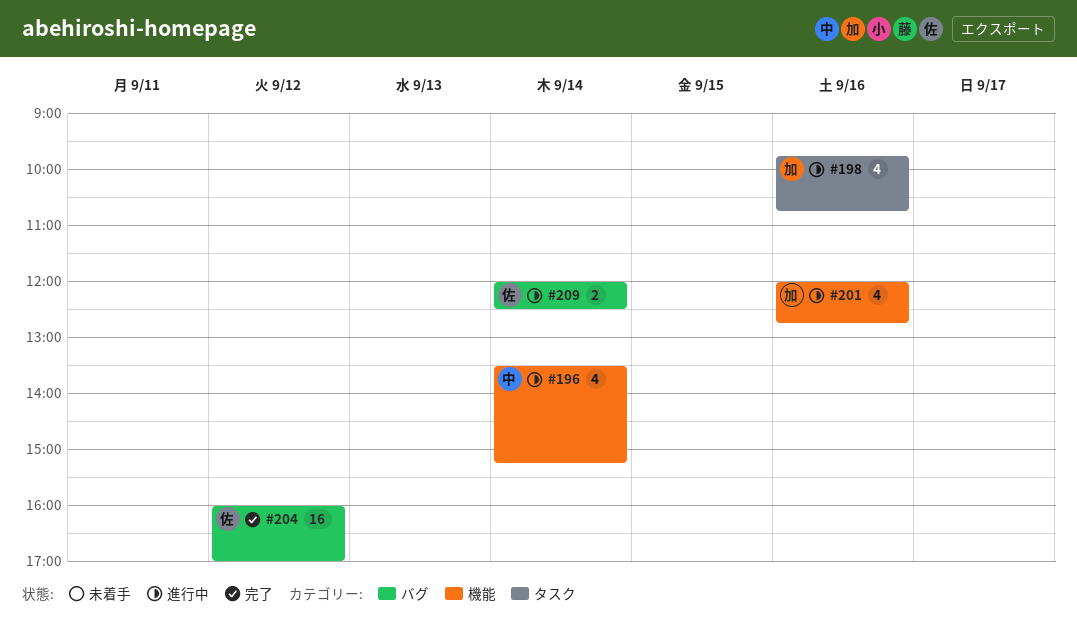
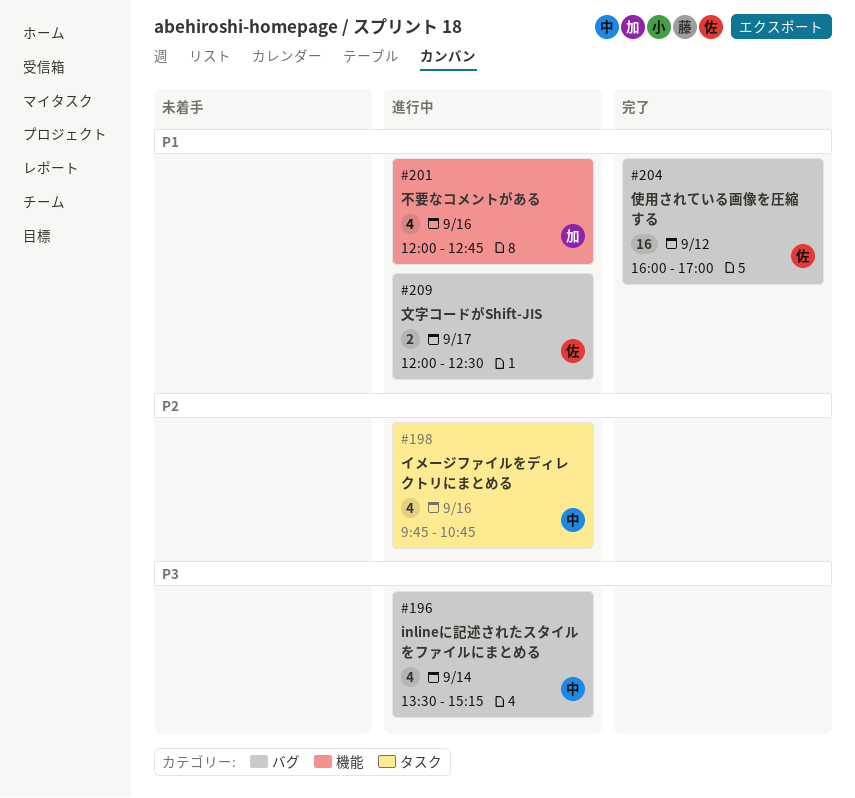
#196, label: 機能 -> バグ
#198, owner: 加 -> 中
#209, day: Sep 14 -> Sep 17

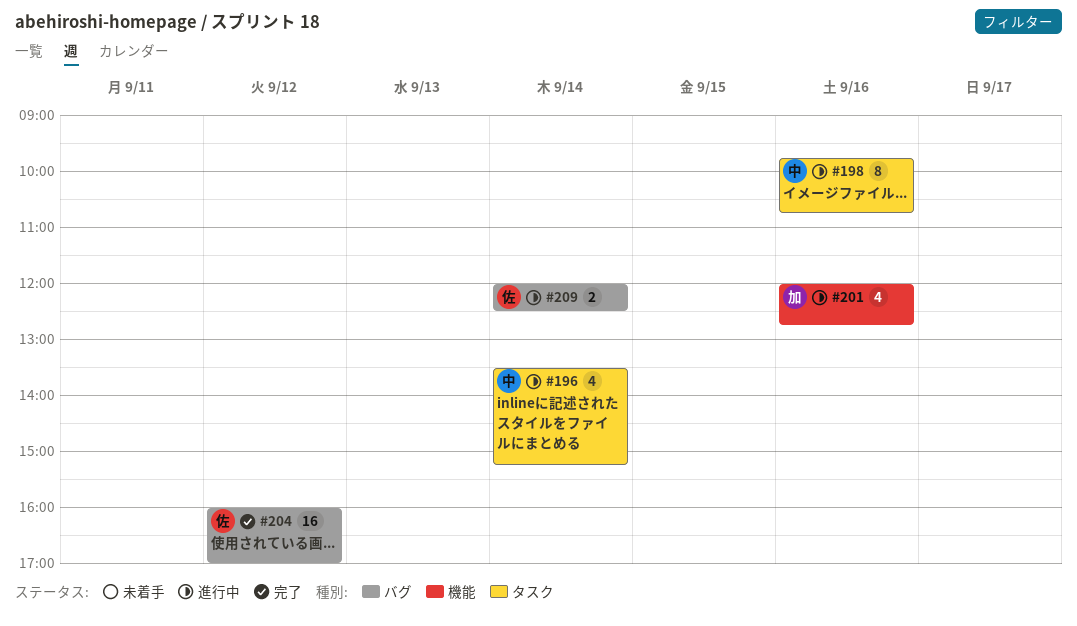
#196, label: バグ -> タスク
#198, estimate: 4 -> 8
#209, day: Sep 17 -> Sep 14

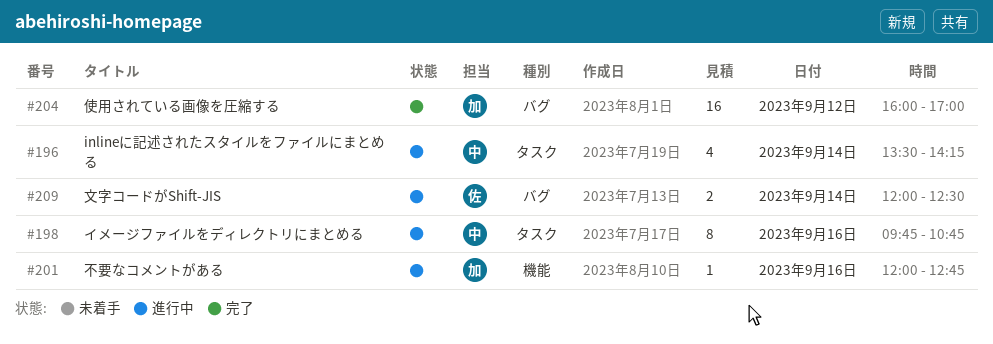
#196, ends: 15:15 -> 14:15
#201, estimate: 4 -> 1
#204, owner: 佐 -> 加

